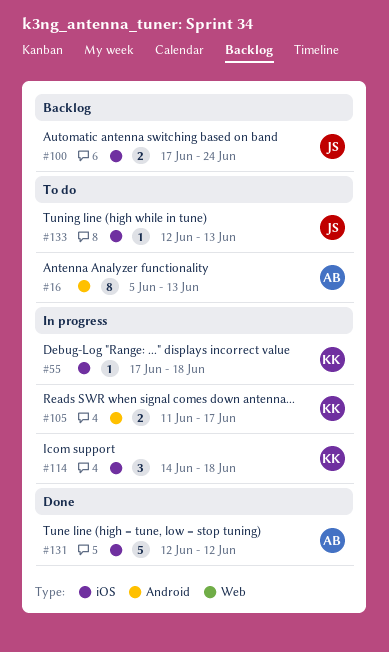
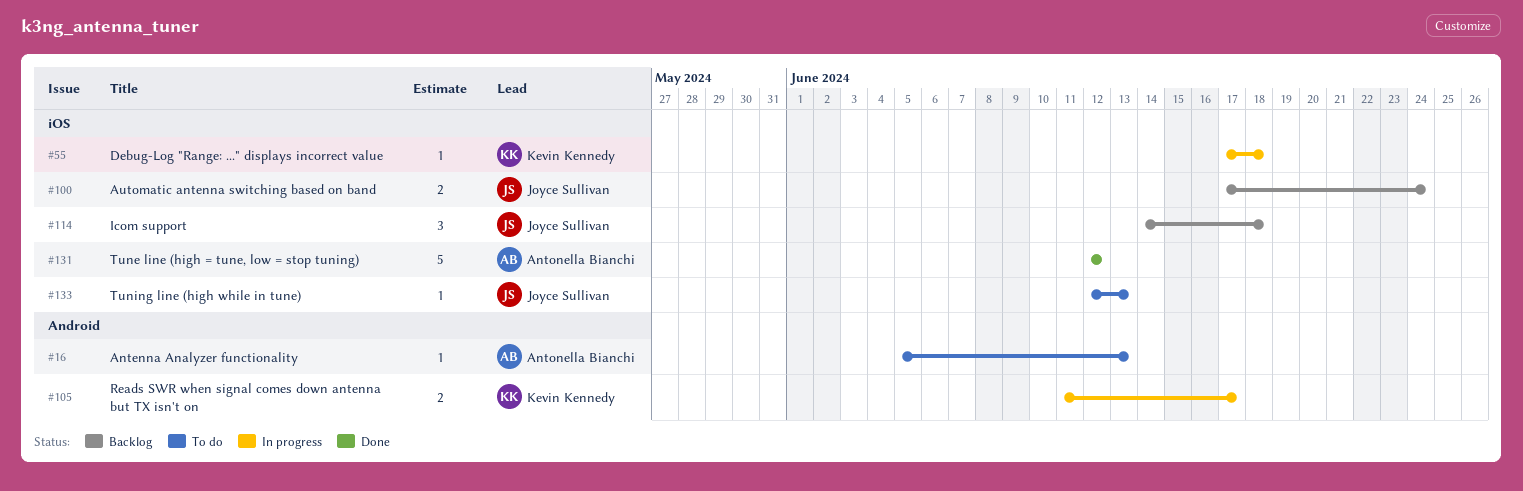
#16, estimate: 8 -> 1
#114, status: In progress -> Backlog
#114, owner: Kevin Kennedy -> Joyce Sullivan

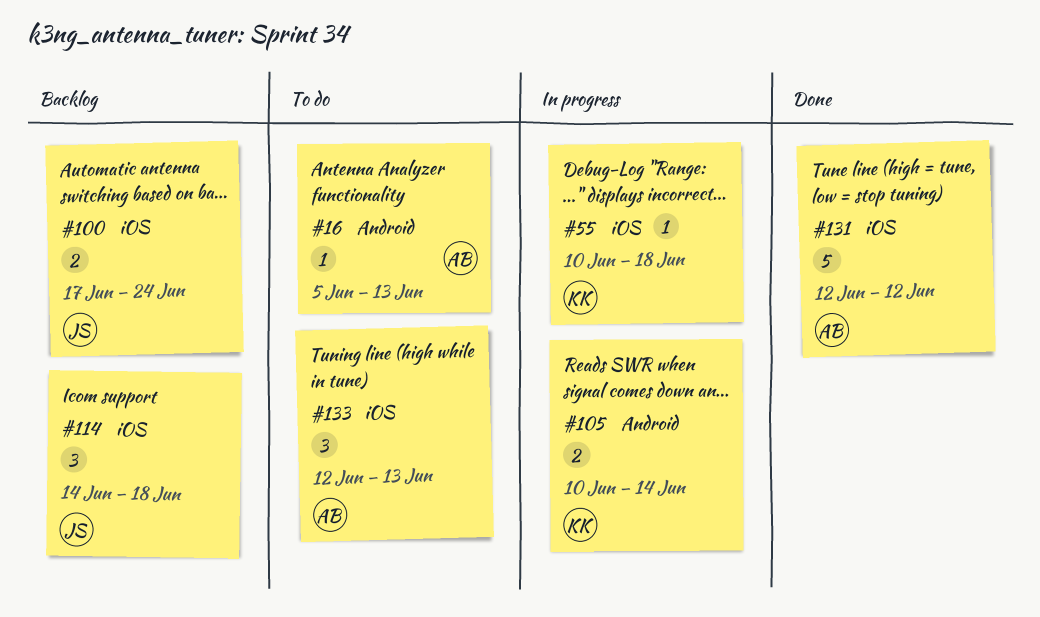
#55, start: Jun 17 -> Jun 10
#105, start: Jun 11 -> Jun 10
#105, due: Jun 17 -> Jun 14
#133, owner: Joyce Sullivan -> Antonella Bianchi
#133, estimate: 1 -> 3

